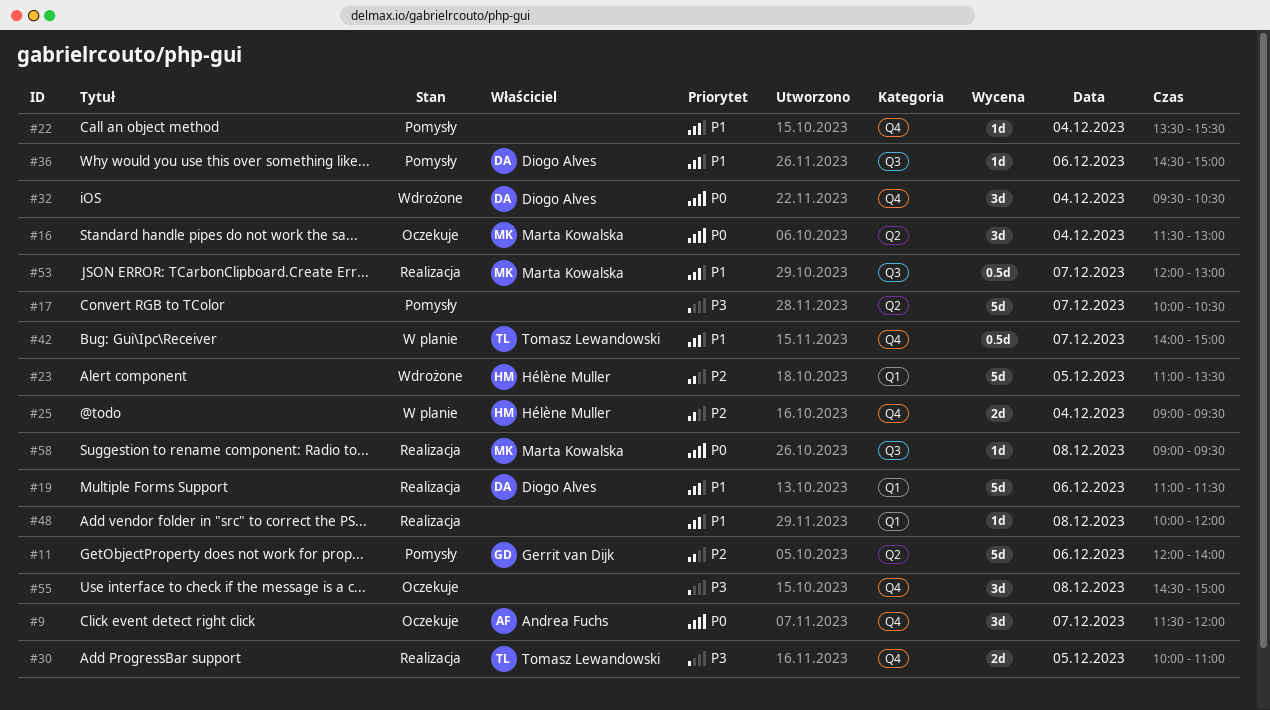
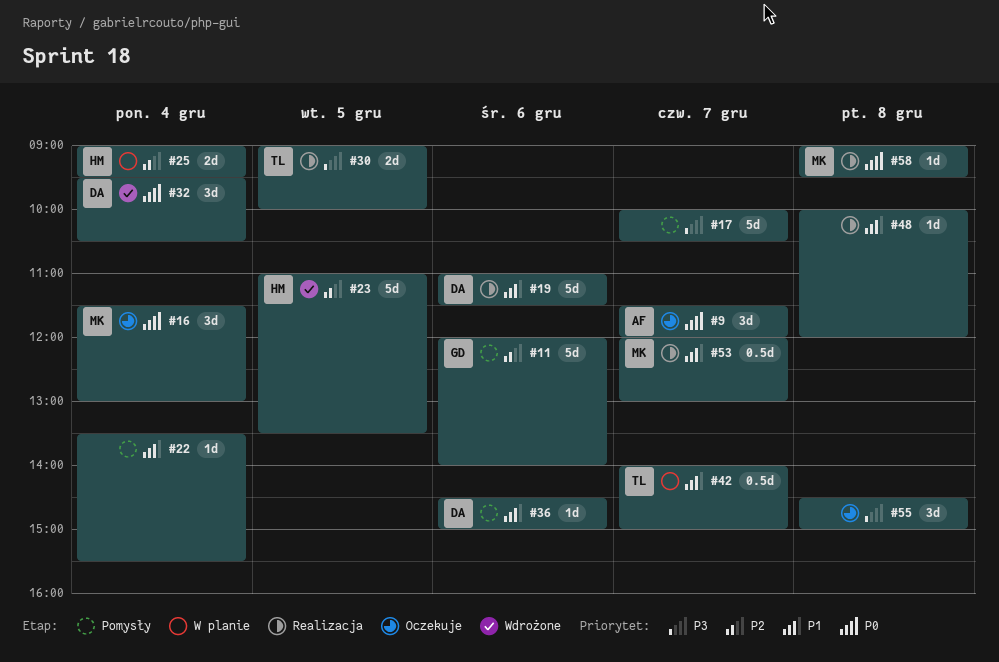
#30, begins: 10:00 -> 09:00
#30, ends: 11:00 -> 10:00

